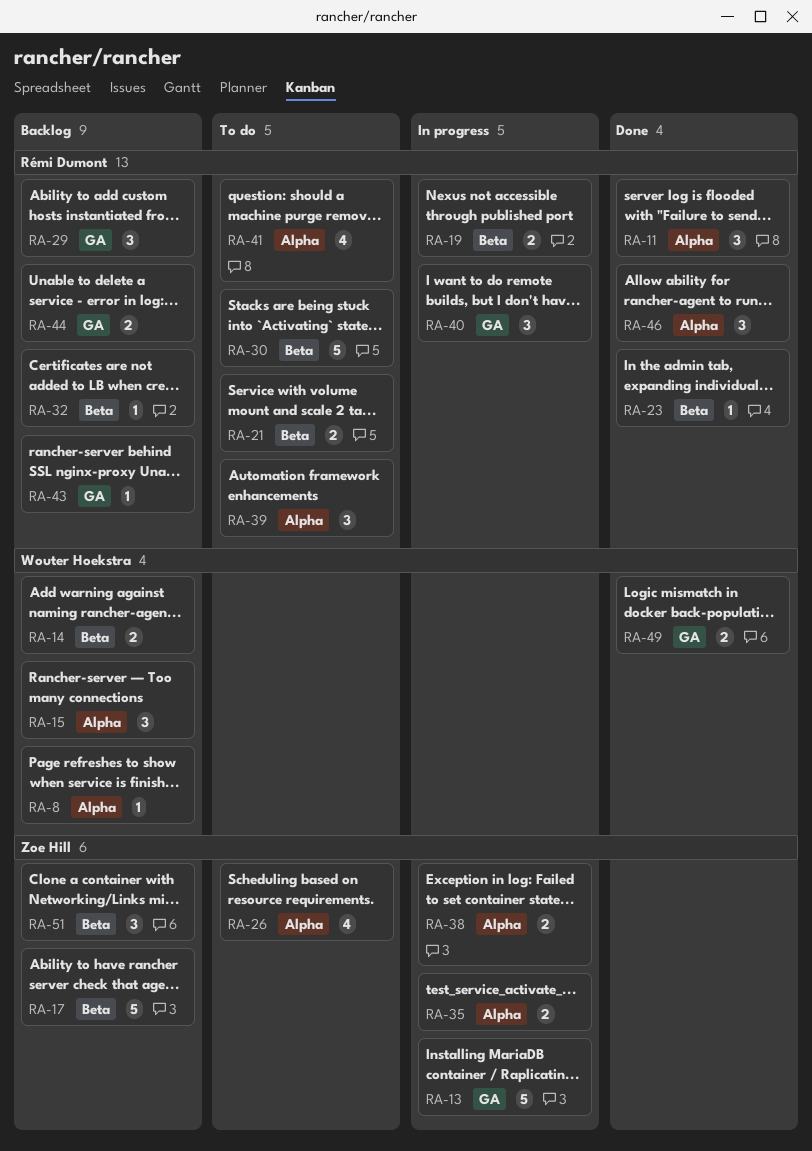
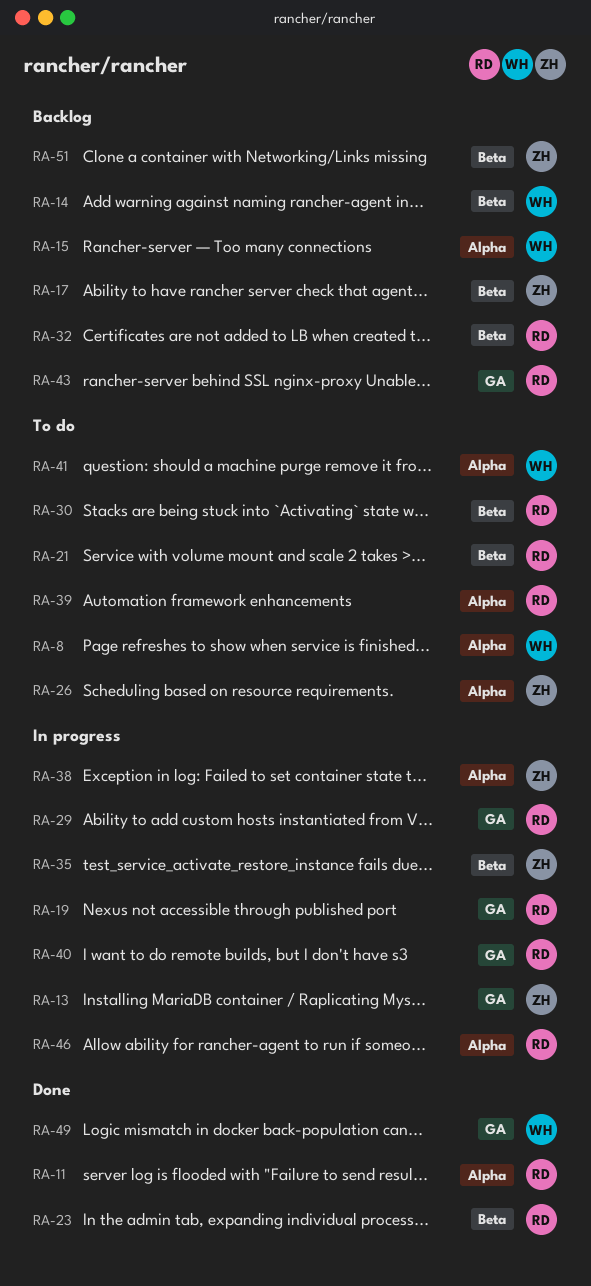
RA-8, status: Backlog -> To do
RA-19, label: Beta -> GA
RA-29, status: Backlog -> In progress
RA-35, label: Alpha -> Beta
RA-41, owner: Rémi Dumont -> Wouter Hoekstra
RA-44: present -> none
RA-46, status: Done -> In progress

